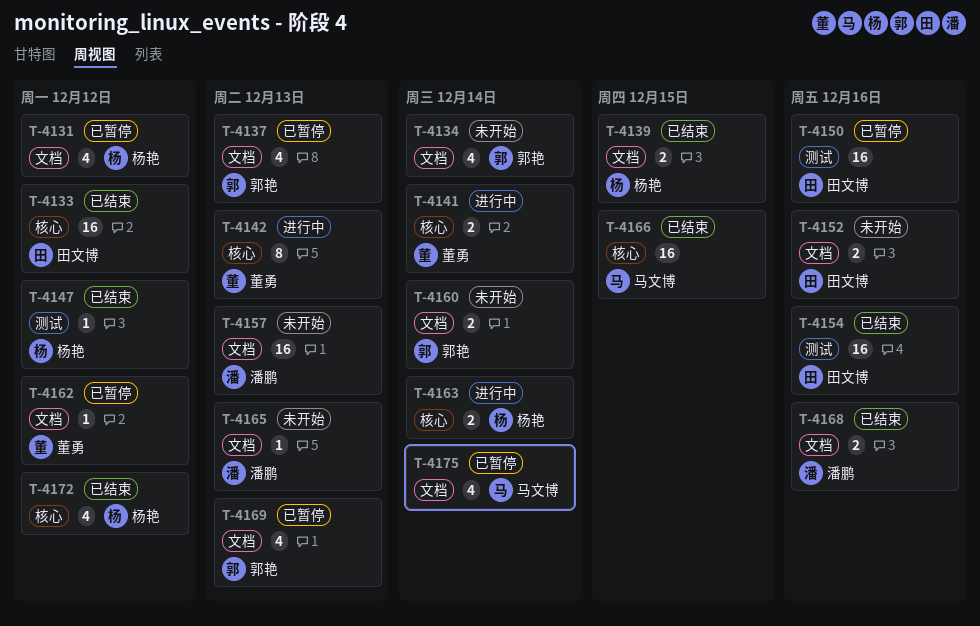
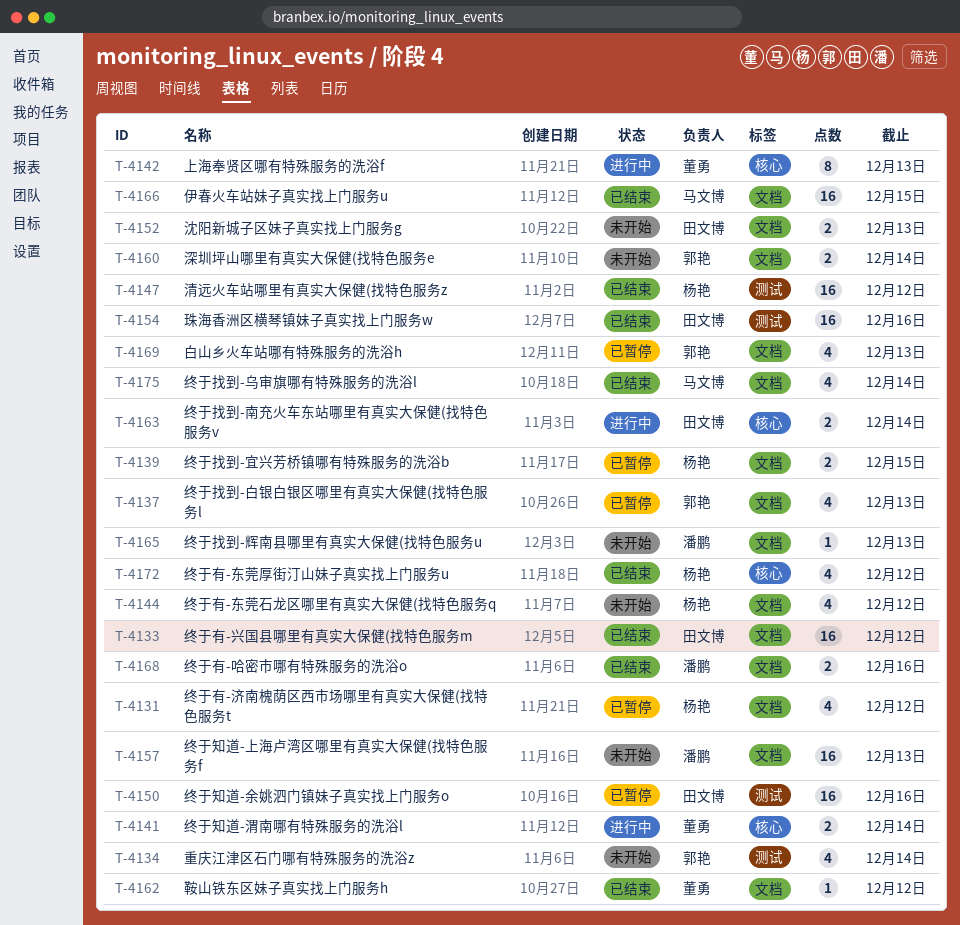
T-4133, label: 核心 -> 文档
T-4134, label: 文档 -> 测试
T-4139, status: 已结束 -> 已暂停
T-4144: none -> present
T-4147, estimate: 1 -> 16
T-4152, due: Dec 16 -> Dec 13
T-4162, status: 已暂停 -> 已结束
T-4163, owner: 杨艳 -> 田文博
T-4166, label: 核心 -> 文档
T-4175, status: 已暂停 -> 已结束

